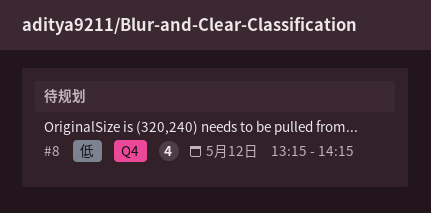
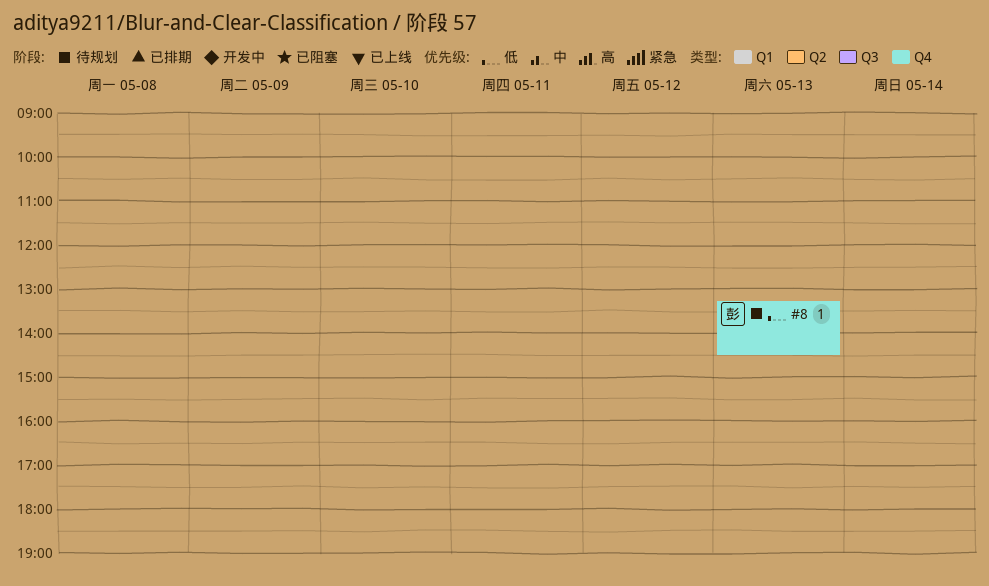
#8, estimate: 4 -> 1
#8, day: May 12 -> May 13
#8, ends: 14:15 -> 14:30

